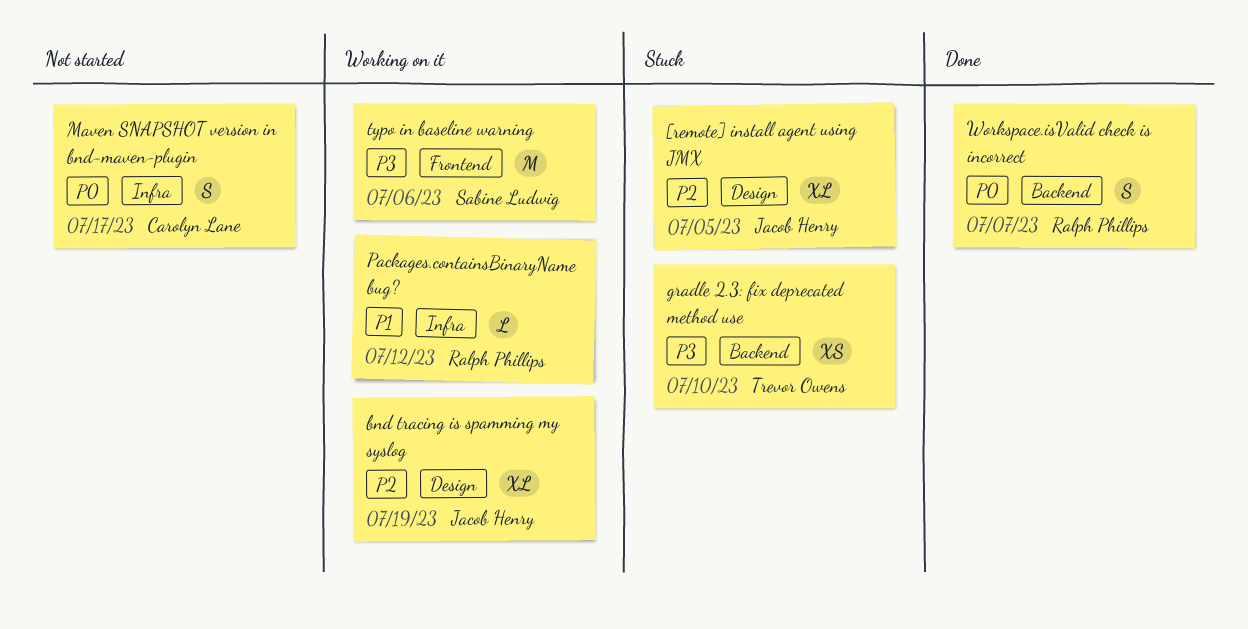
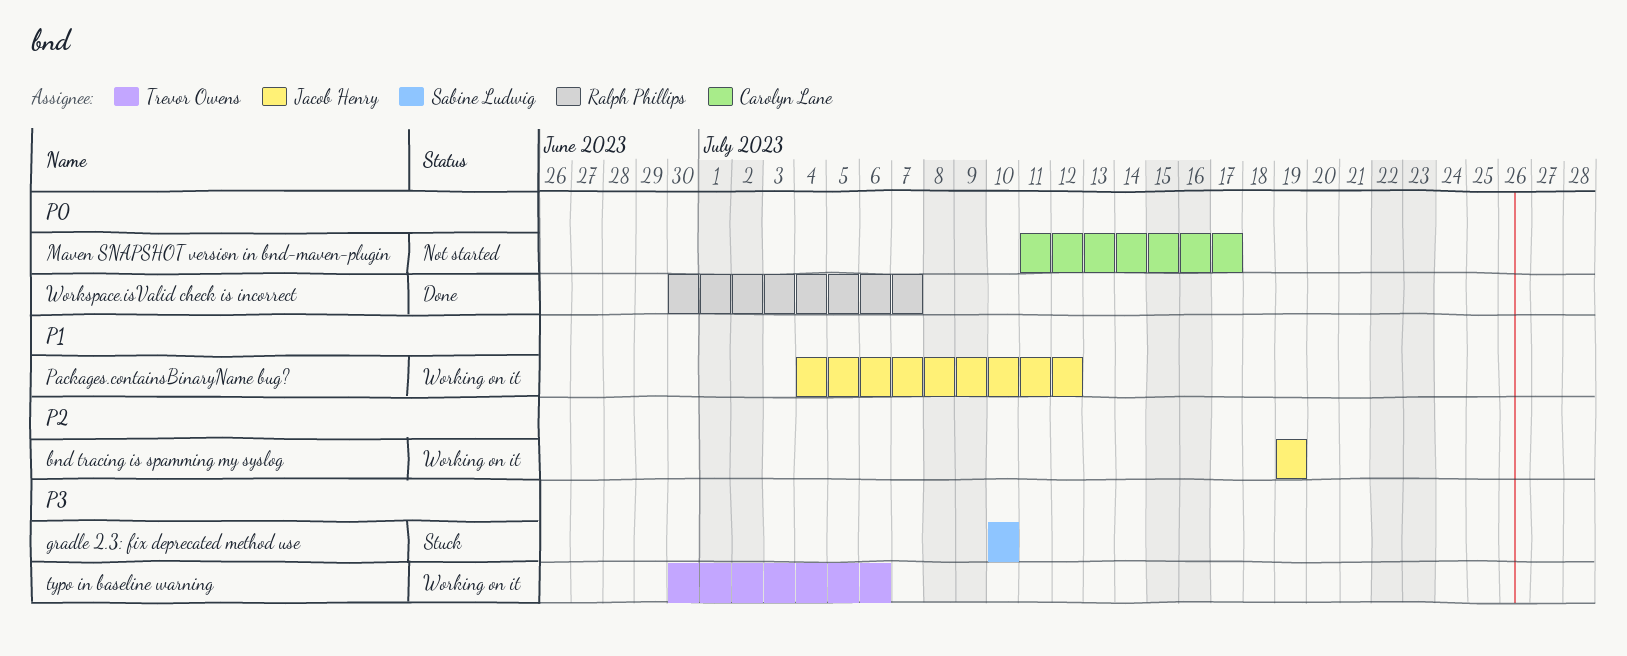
[remote] install agent using JMX: present -> none
gradle 2.3: fix deprecated method use, owner: Trevor Owens -> Sabine Ludwig
Packages.containsBinaryName bug?, owner: Ralph Phillips -> Jacob Henry
typo in baseline warning, owner: Sabine Ludwig -> Trevor Owens

